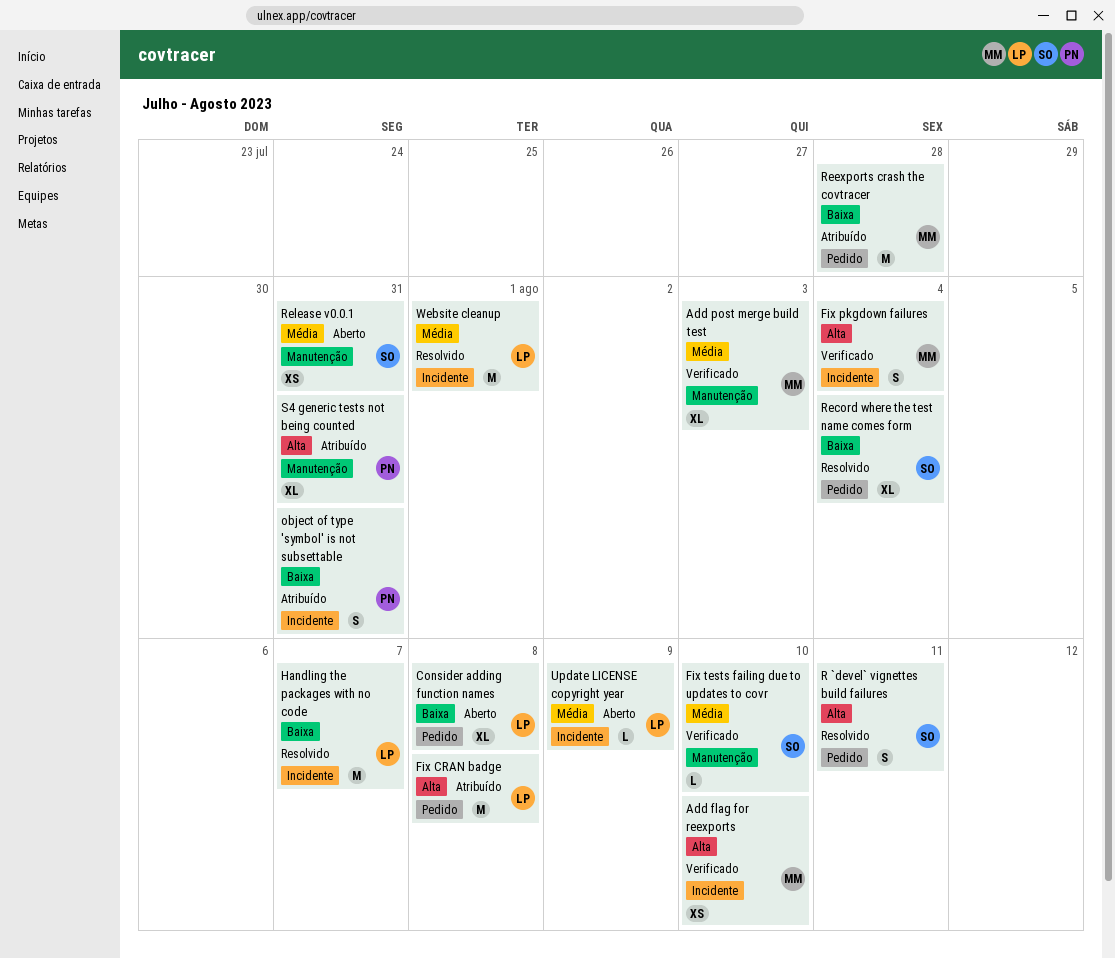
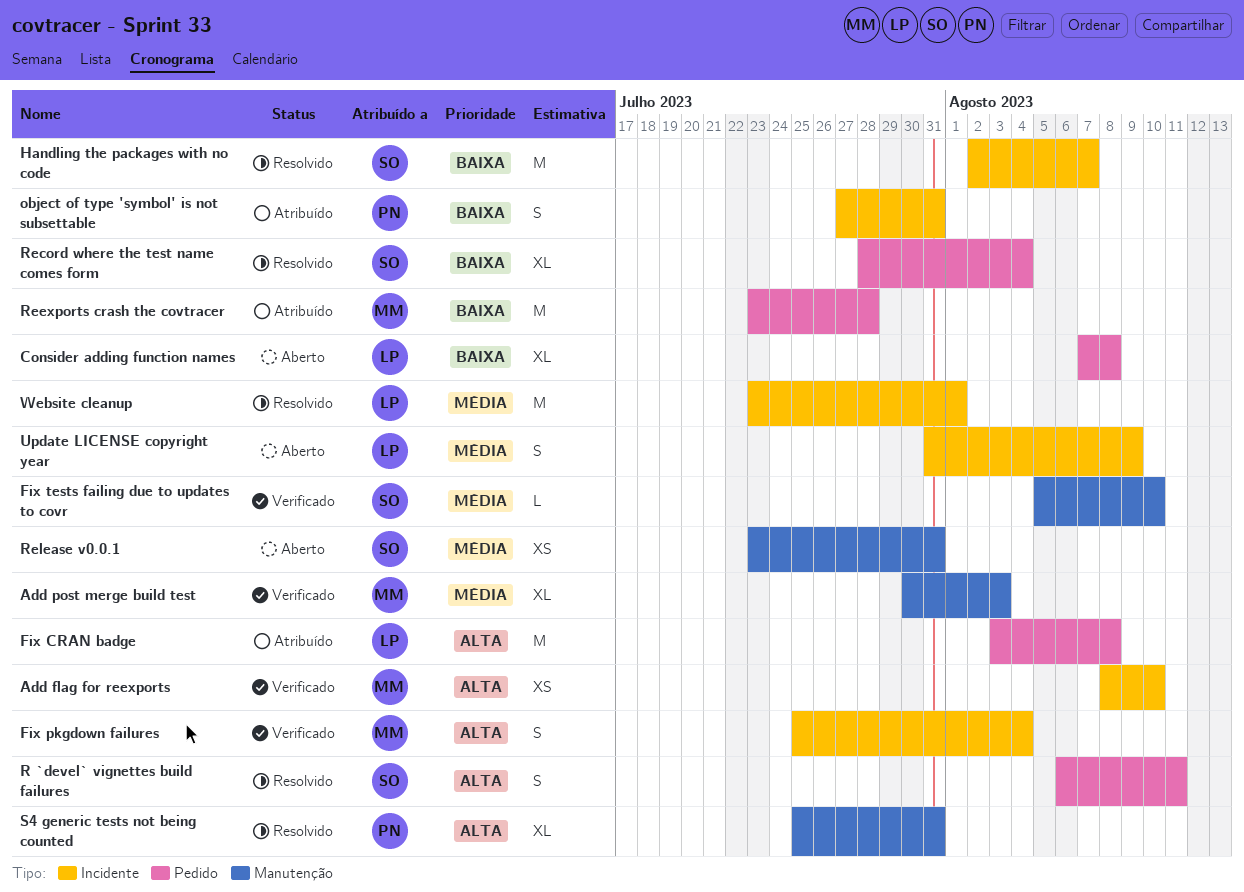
Handling the packages with no code, owner: LP -> SO
S4 generic tests not being counted, status: Atribuído -> Resolvido
Update LICENSE copyright year, estimate: L -> S

